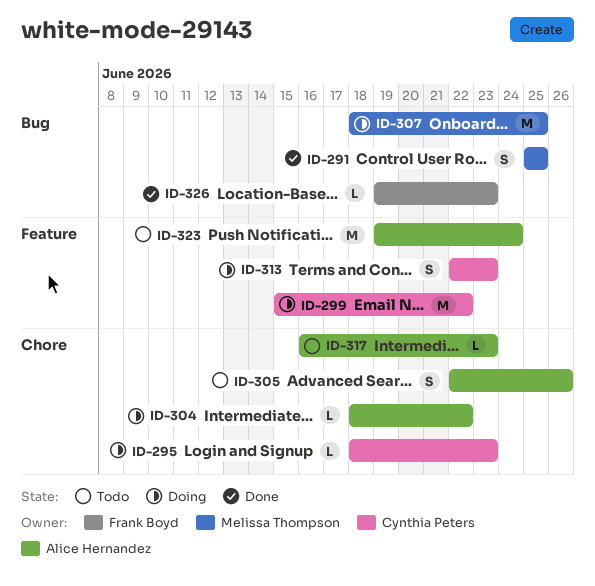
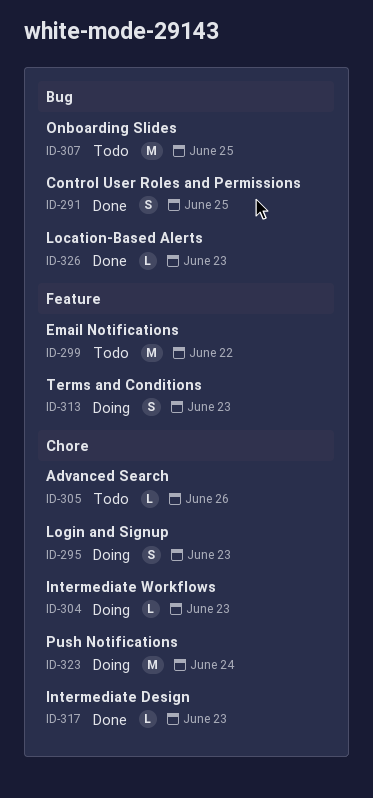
ID-295, estimate: L -> S
ID-299, status: Doing -> Todo
ID-304, due: Jun 22 -> Jun 23
ID-305, estimate: S -> L
ID-307, status: Doing -> Todo
ID-317, status: Todo -> Done
ID-323, status: Todo -> Doing
ID-323, label: Feature -> Chore

